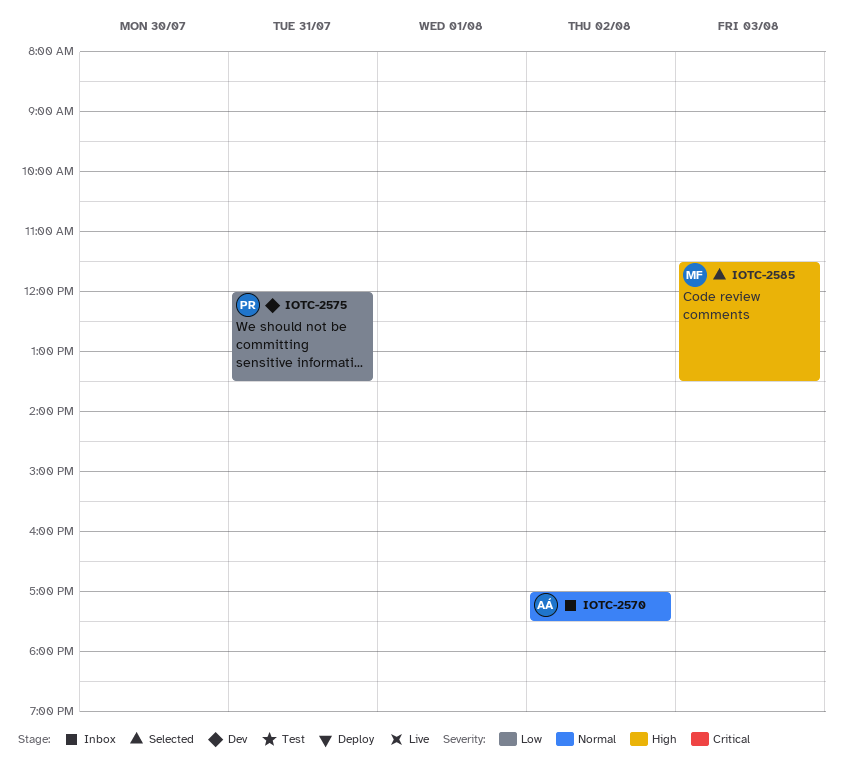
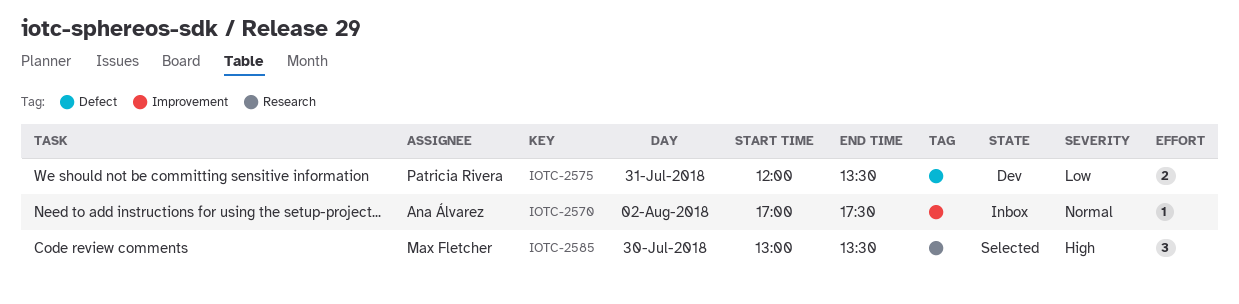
IOTC-2585, day: Aug 3 -> Jul 30
IOTC-2585, begins: 11:30 -> 13:00

